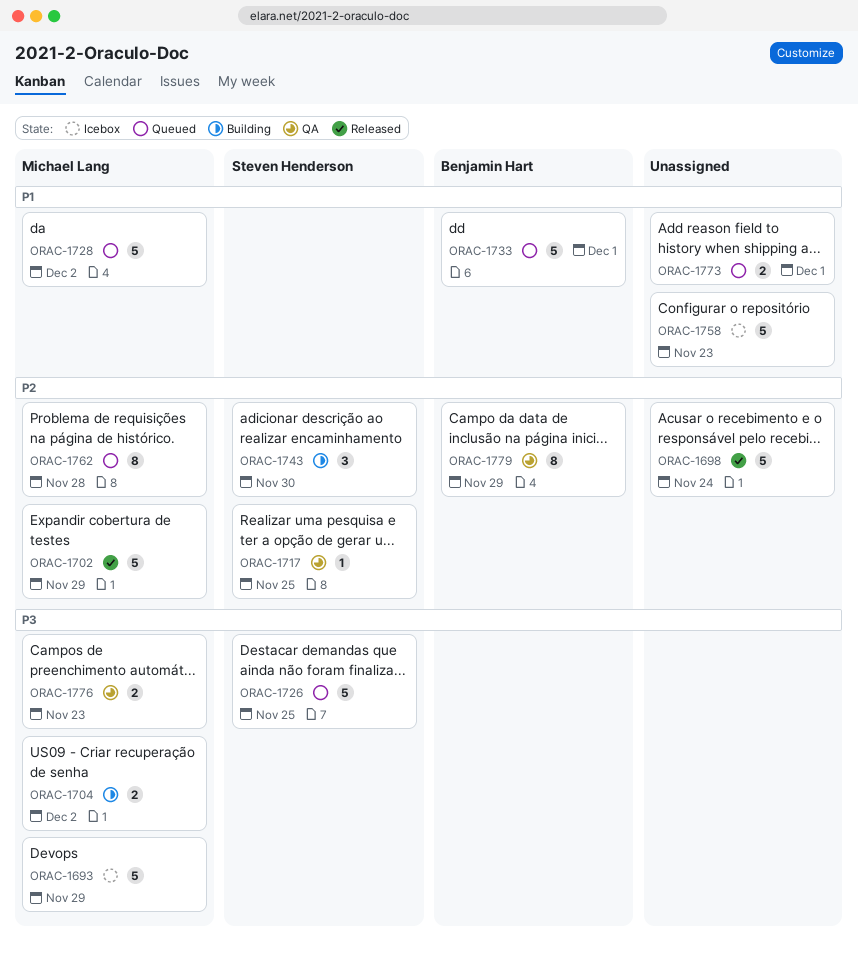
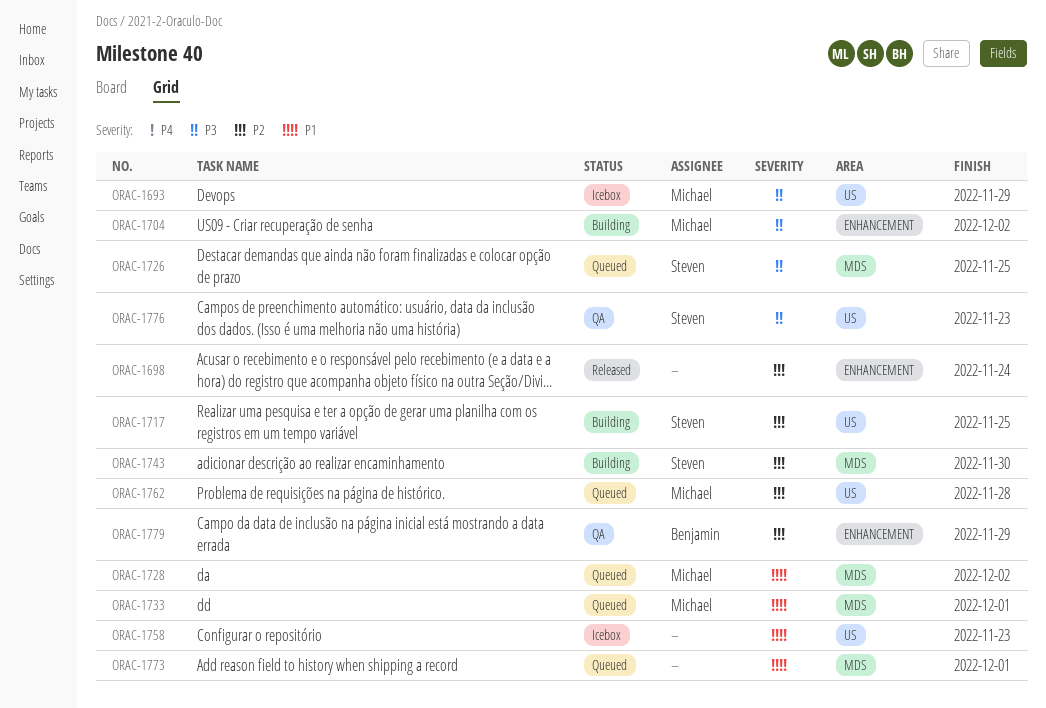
ORAC-1702: present -> none
ORAC-1717, status: QA -> Building
ORAC-1733, owner: Benjamin Hart -> Michael Lang
ORAC-1776, owner: Michael Lang -> Steven Henderson

